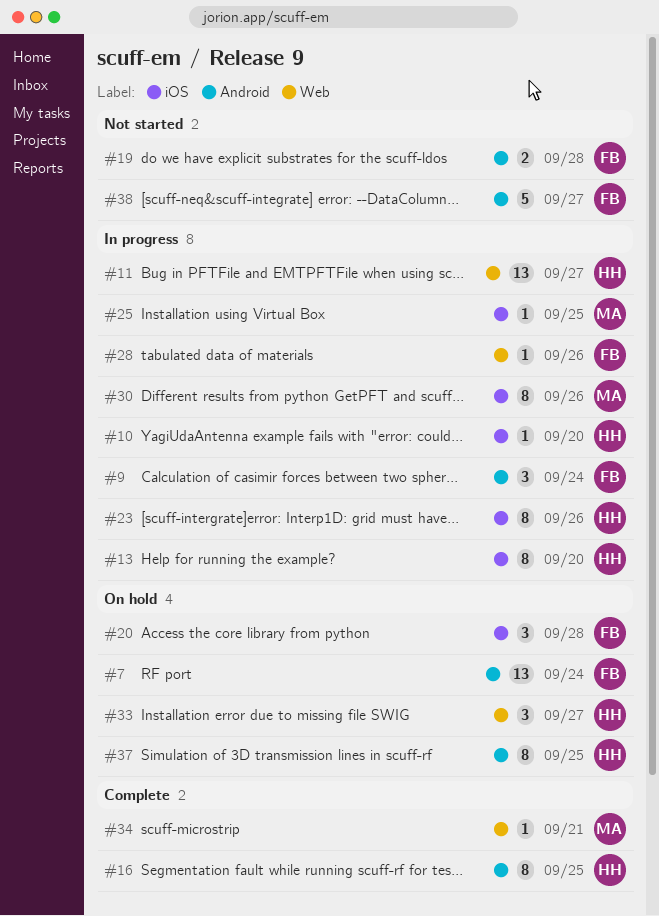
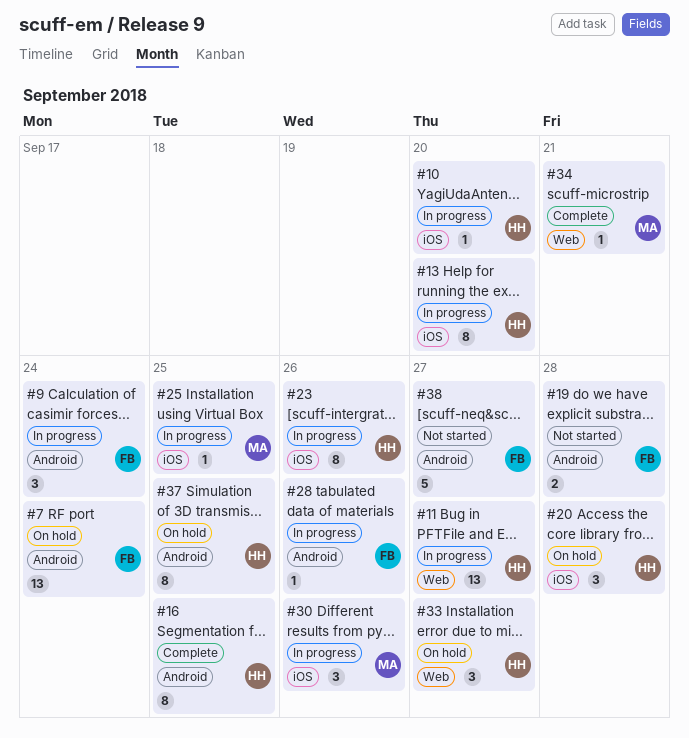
#20, owner: FB -> HH
#28, label: Web -> Android
#30, estimate: 8 -> 3

